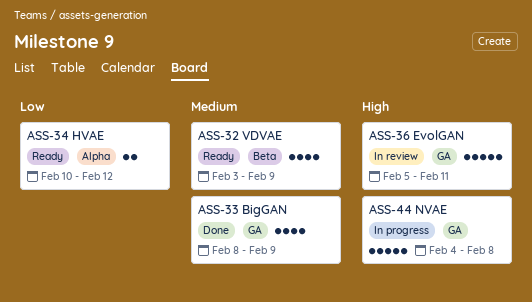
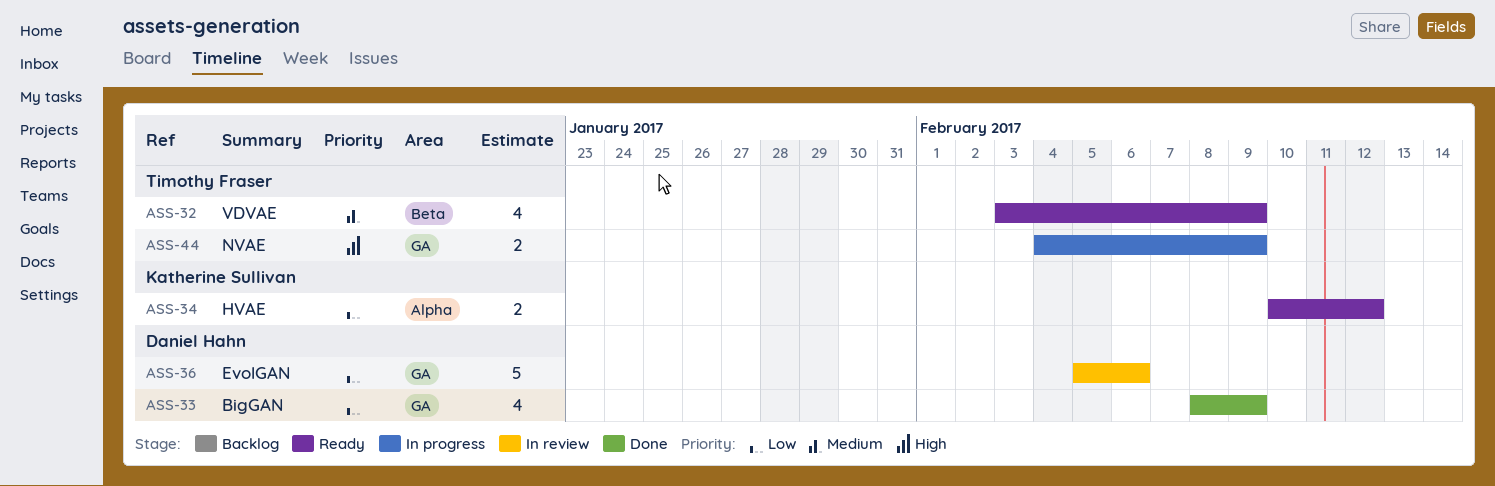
ASS-33, priority: Medium -> Low
ASS-36, priority: High -> Low
ASS-36, due: Feb 11 -> Feb 6
ASS-44, estimate: 5 -> 2
ASS-44, due: Feb 8 -> Feb 9

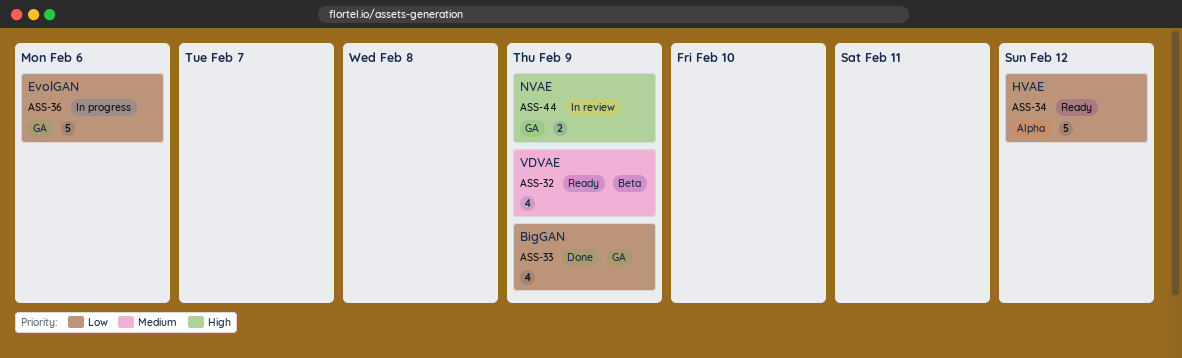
ASS-34, estimate: 2 -> 5
ASS-36, status: In review -> In progress
ASS-44, status: In progress -> In review

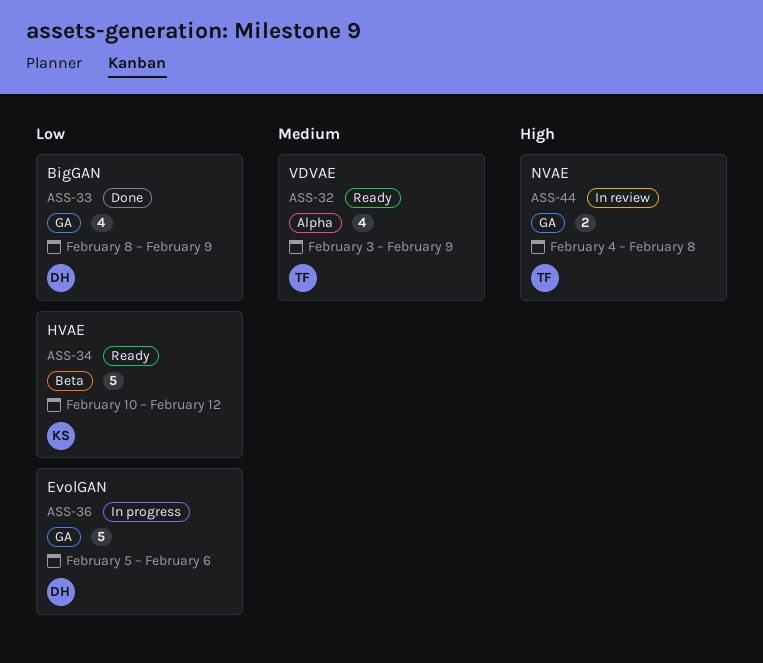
ASS-32, label: Beta -> Alpha
ASS-34, label: Alpha -> Beta
ASS-44, due: Feb 9 -> Feb 8

